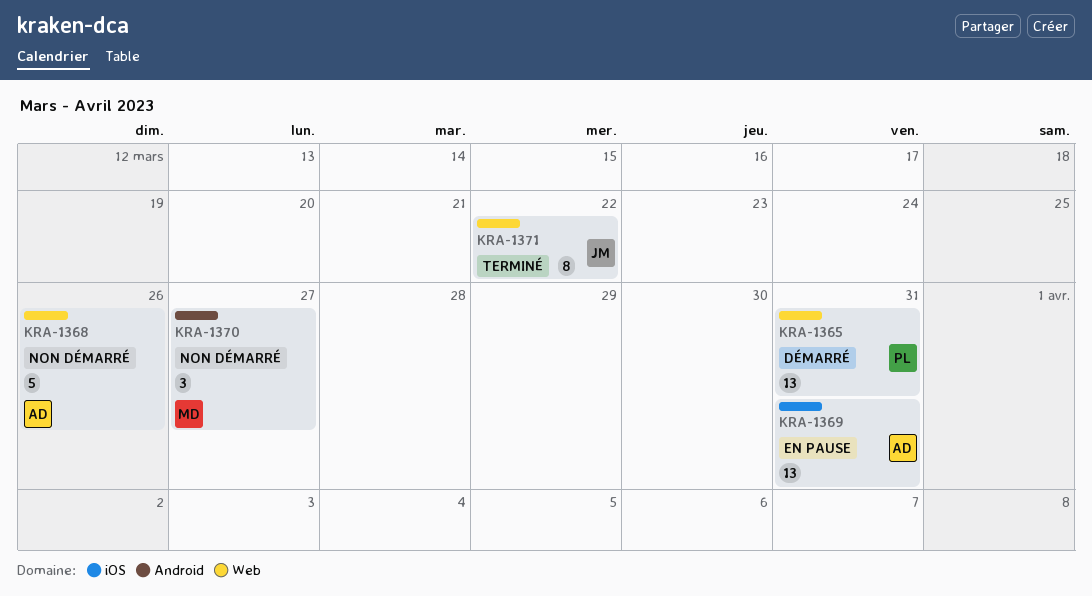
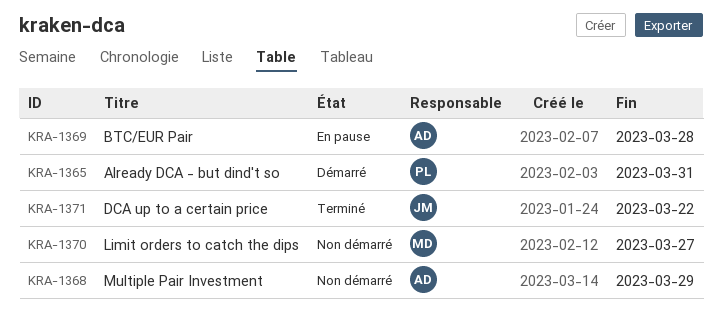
KRA-1368, due: Mar 26 -> Mar 29
KRA-1369, due: Mar 31 -> Mar 28

